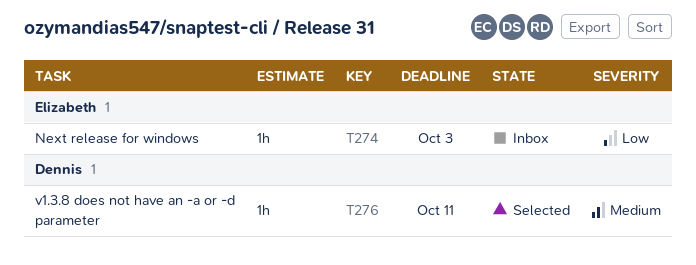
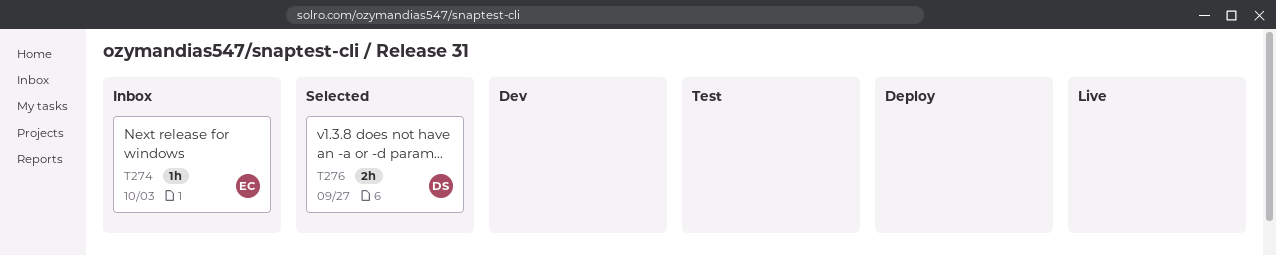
T276, estimate: 1h -> 2h
T276, due: Oct 11 -> Sep 27

